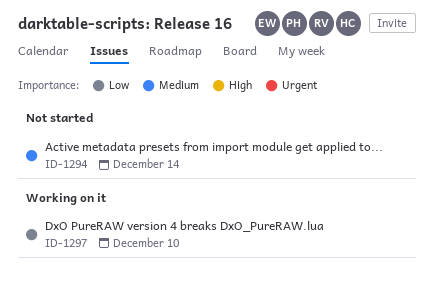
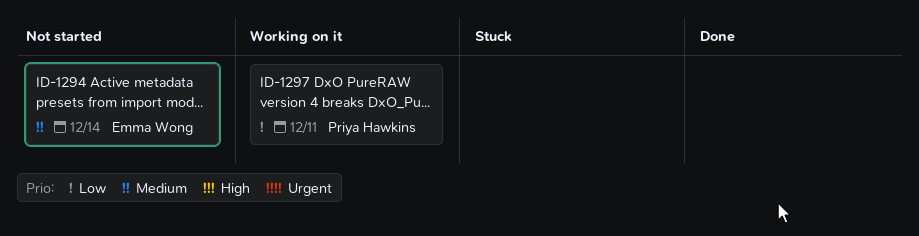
ID-1297, due: Dec 10 -> Dec 11

